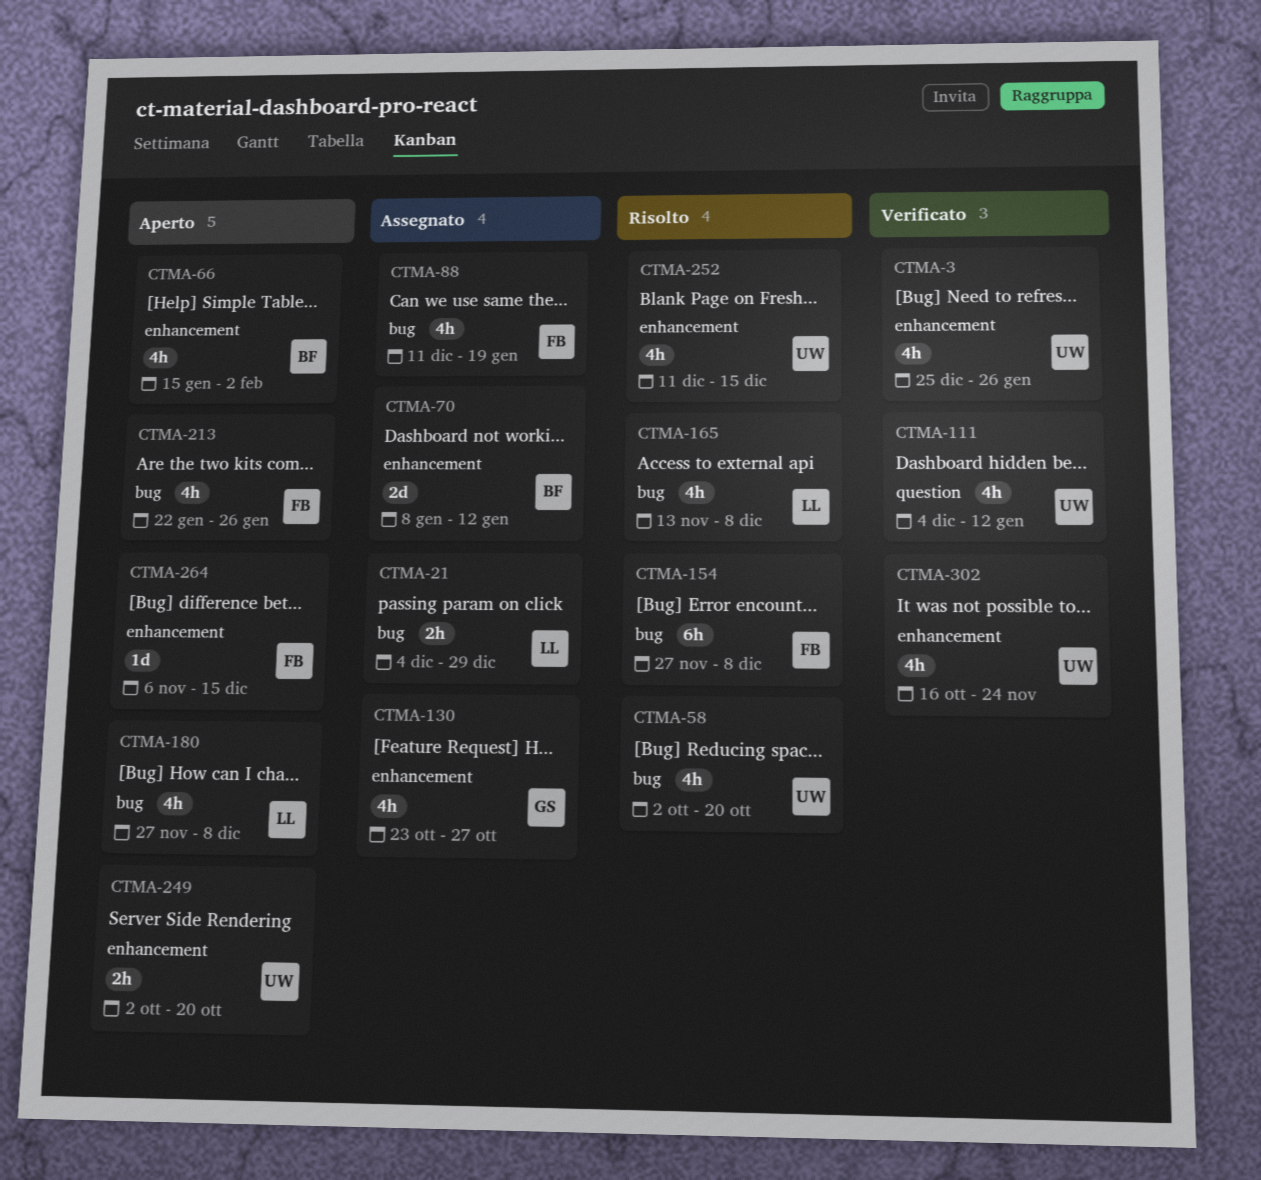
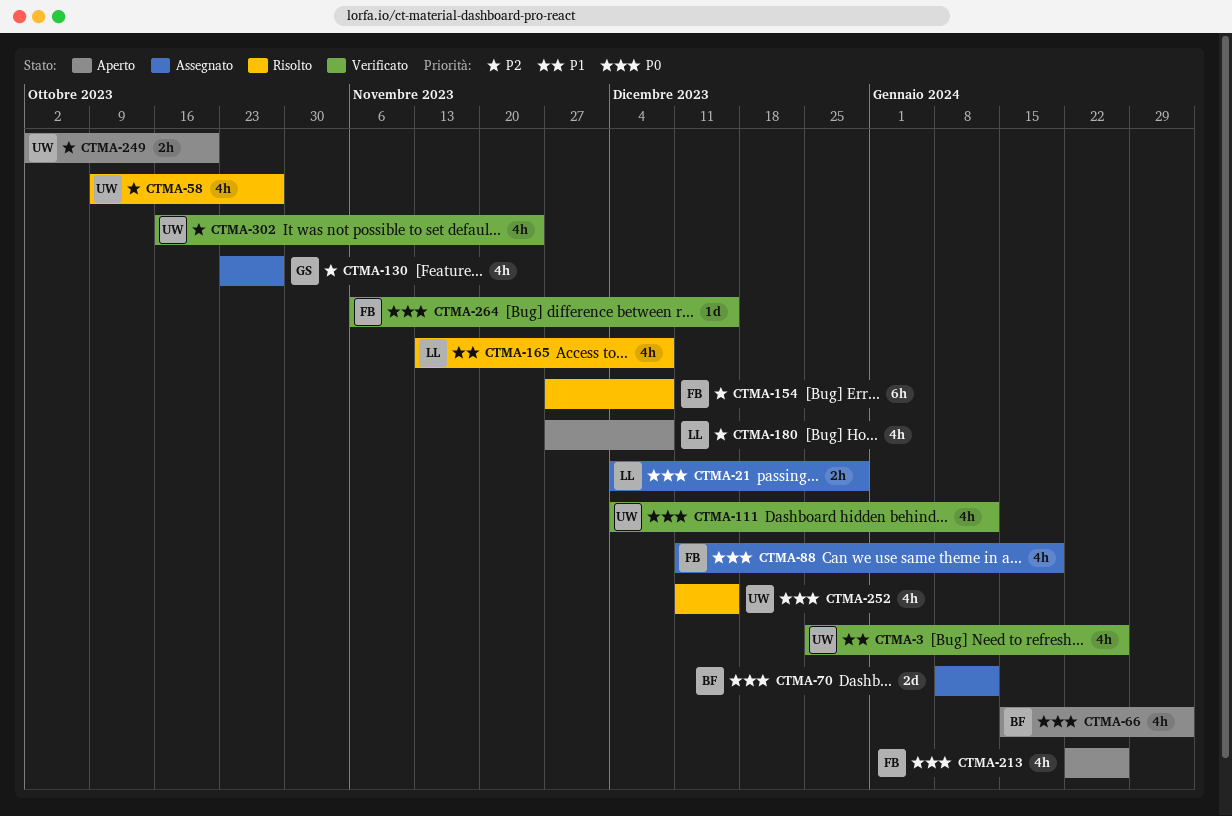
CTMA-58, start: Oct 2 -> Oct 9
CTMA-58, due: Oct 20 -> Oct 27
CTMA-264, status: Aperto -> Verificato

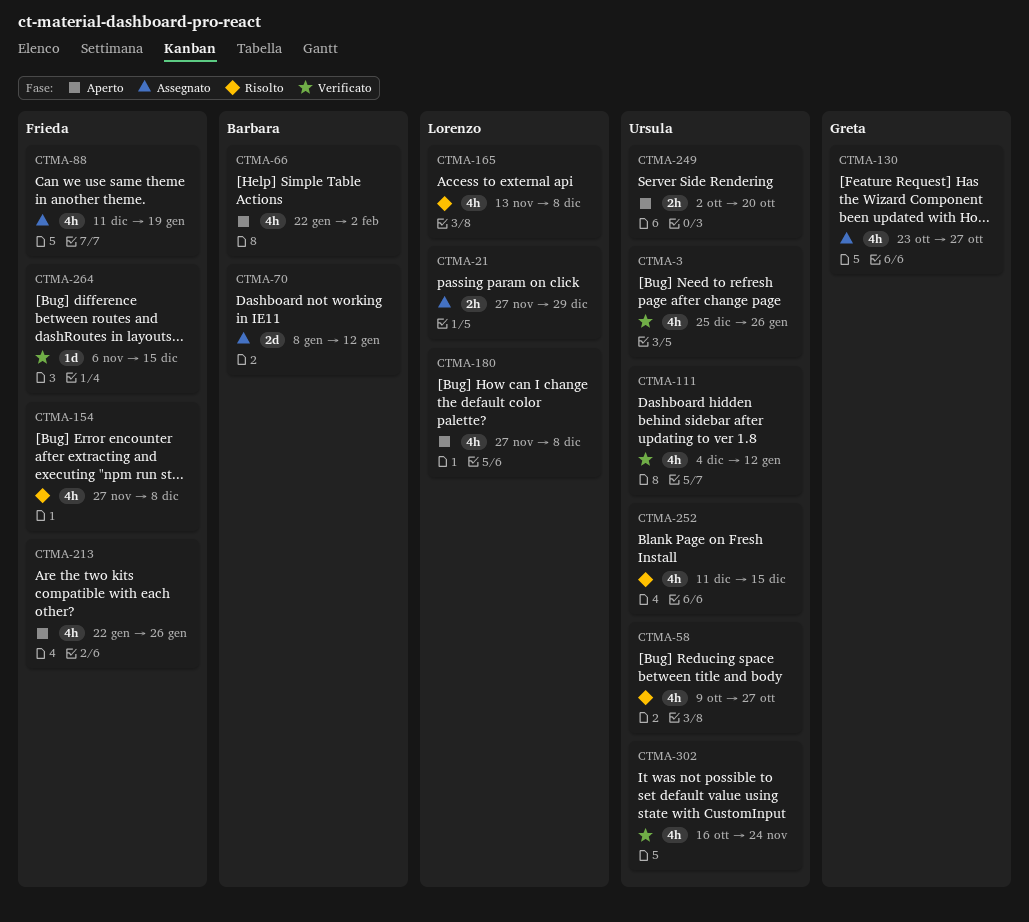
CTMA-21, start: Dec 4 -> Nov 27
CTMA-66, start: Jan 15 -> Jan 22
CTMA-154, estimate: 6h -> 4h

